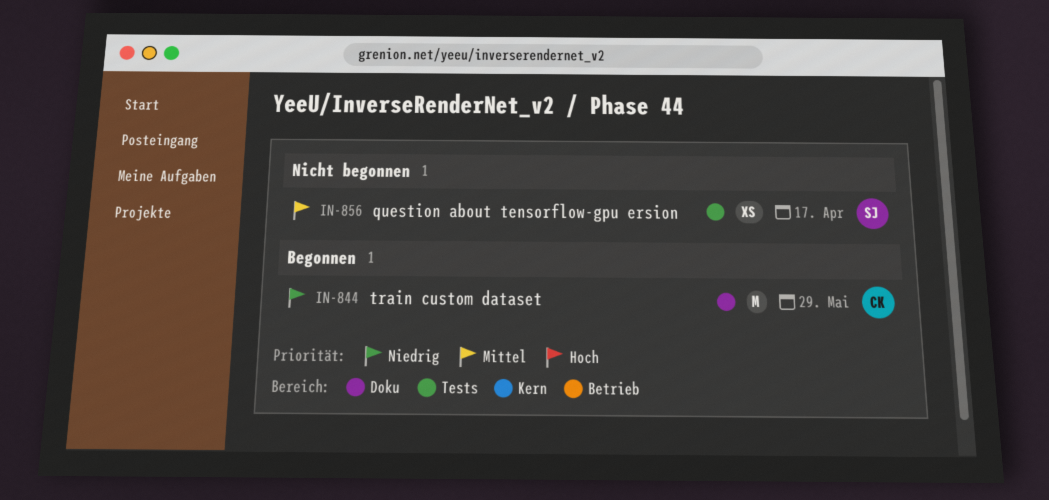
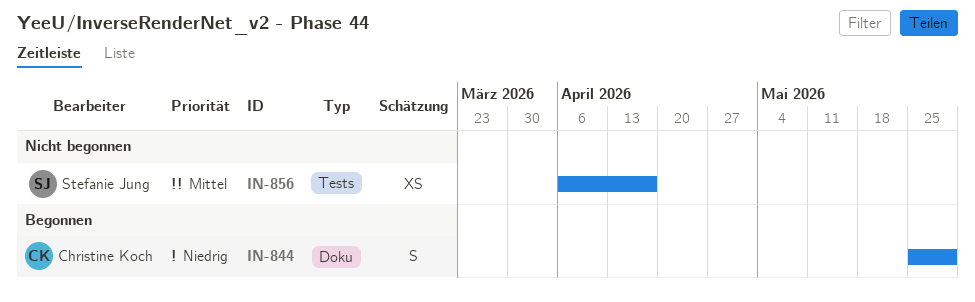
IN-844, estimate: M -> S

